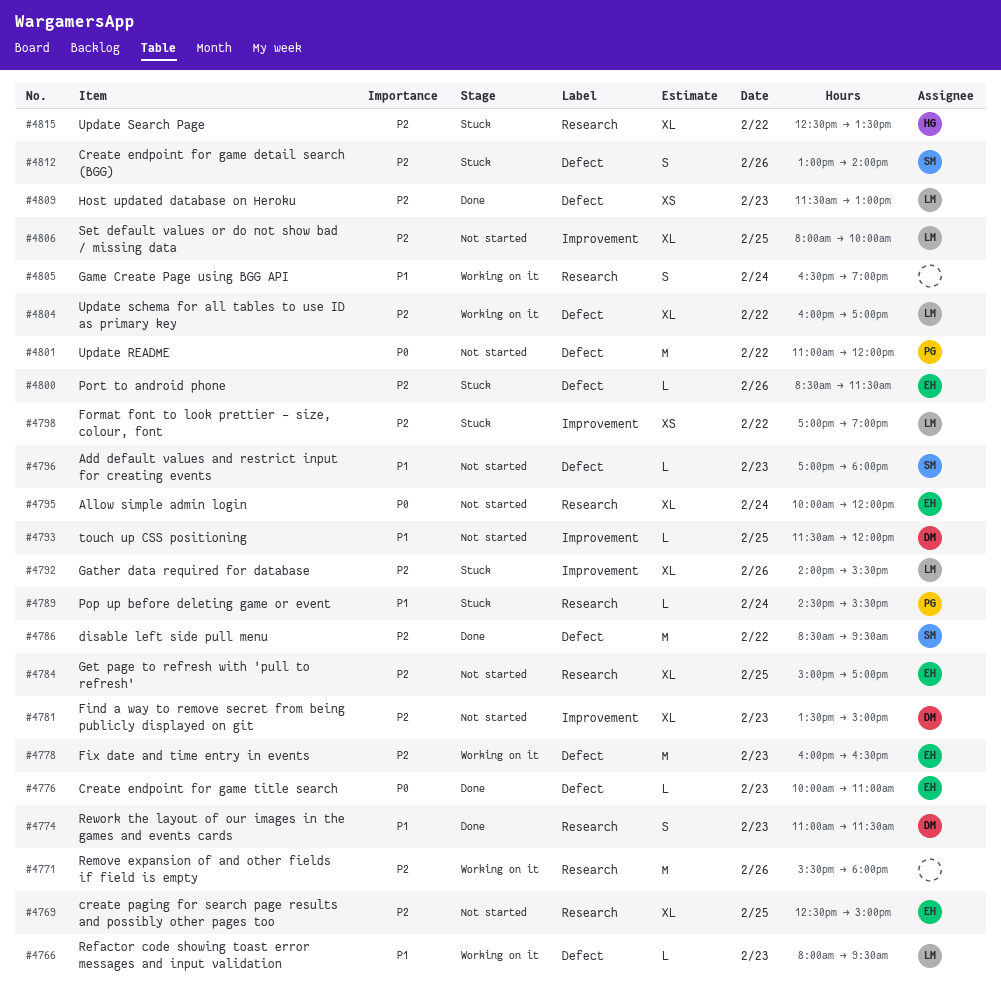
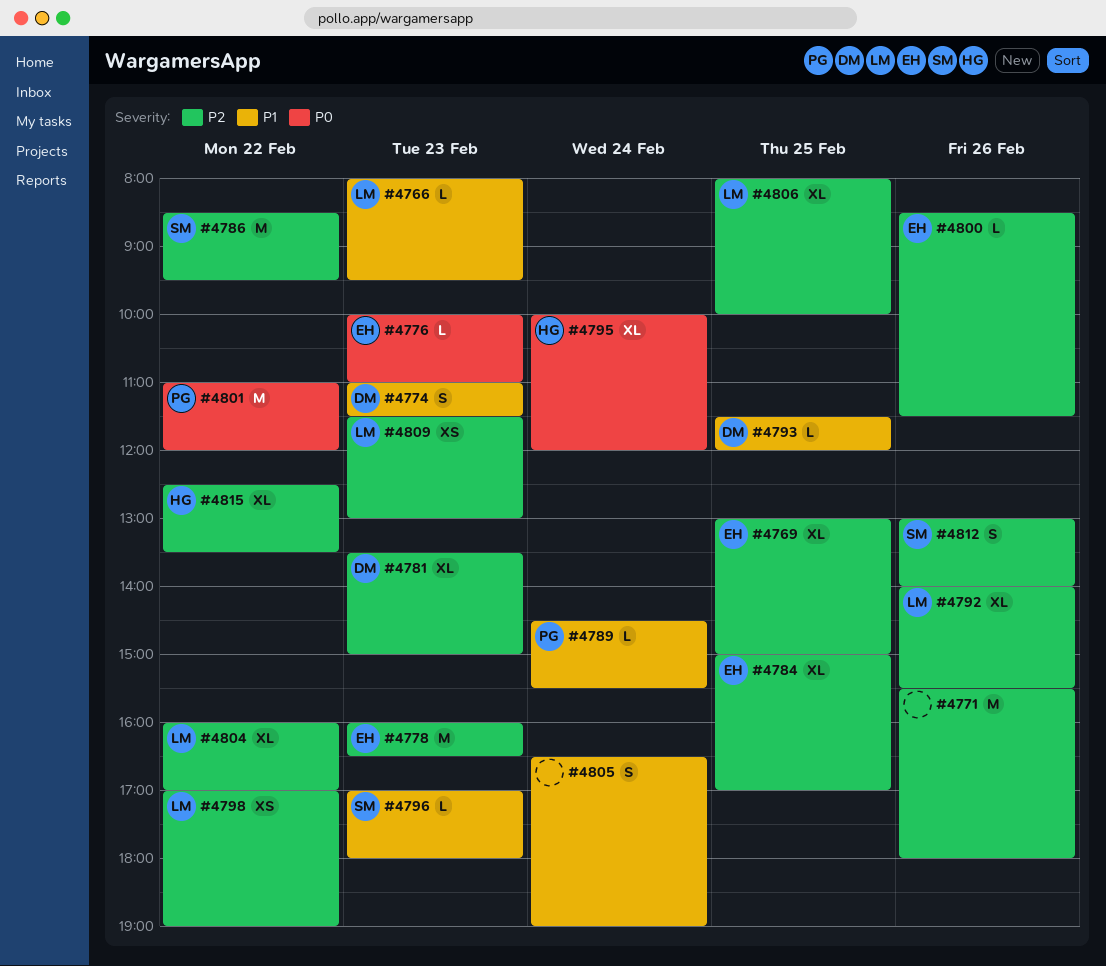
#4769, begins: 12:30 -> 13:00
#4795, owner: EH -> HG

